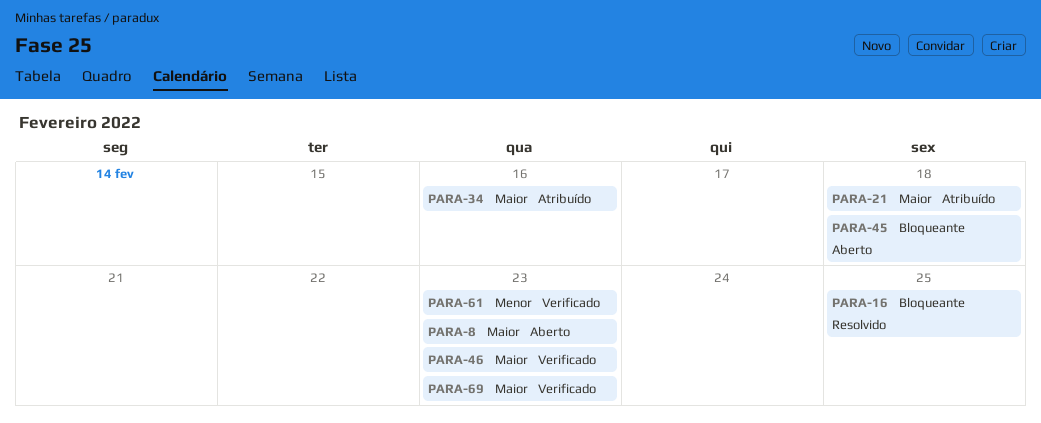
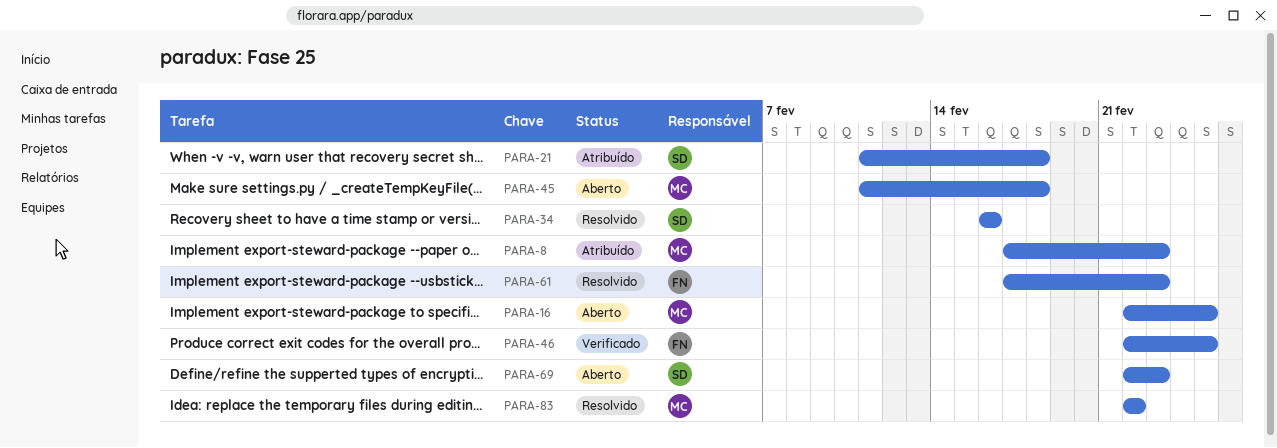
PARA-8, status: Aberto -> Atribuído
PARA-16, status: Resolvido -> Aberto
PARA-34, status: Atribuído -> Resolvido
PARA-46, due: Feb 23 -> Feb 25
PARA-61, status: Verificado -> Resolvido
PARA-69, status: Verificado -> Aberto
PARA-83: none -> present

